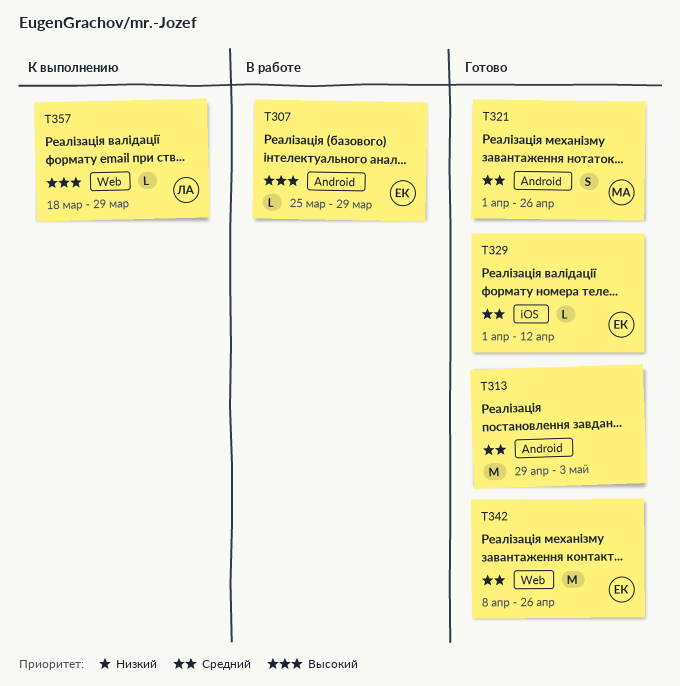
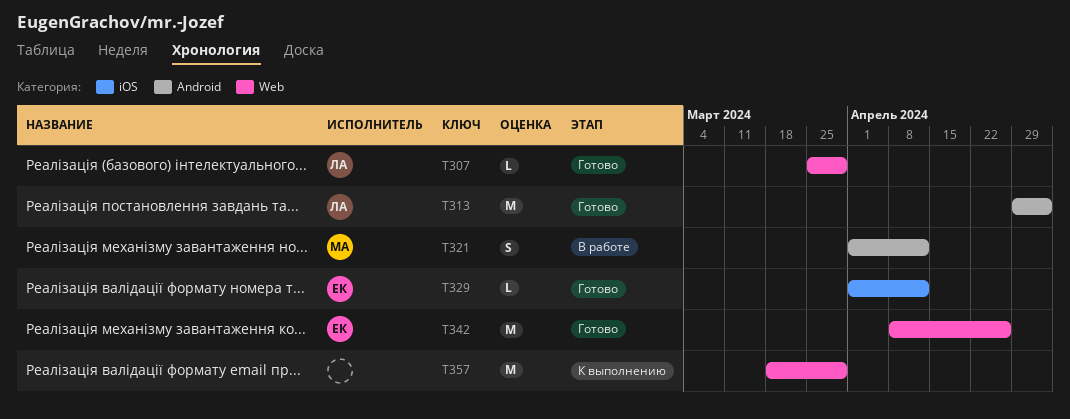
T307, status: В работе -> Готово
T307, owner: ЕК -> ЛА
T307, label: Android -> Web
T313, owner: none -> ЛА
T321, status: Готово -> В работе
T321, due: Apr 26 -> Apr 12
T357, owner: ЛА -> none
T357, estimate: L -> M

